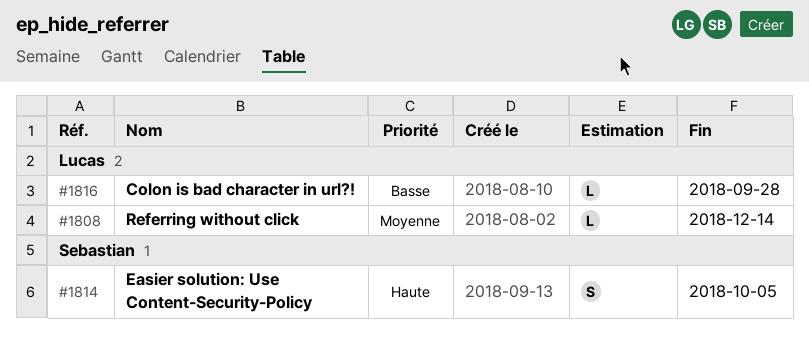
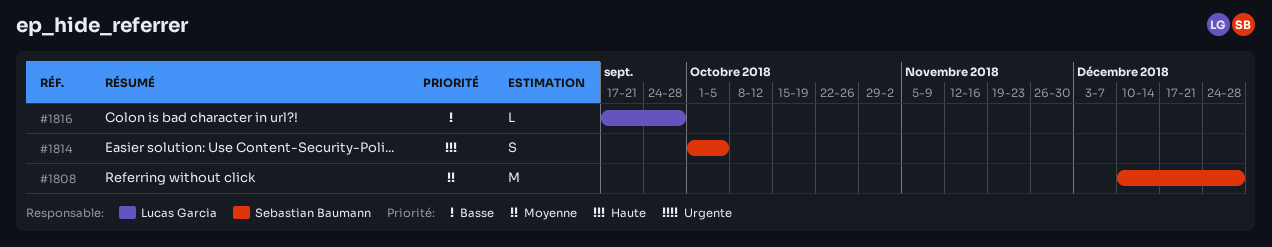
#1808, owner: Lucas Garcia -> Sebastian Baumann
#1808, estimate: L -> M
#1808, due: Dec 14 -> Dec 28

